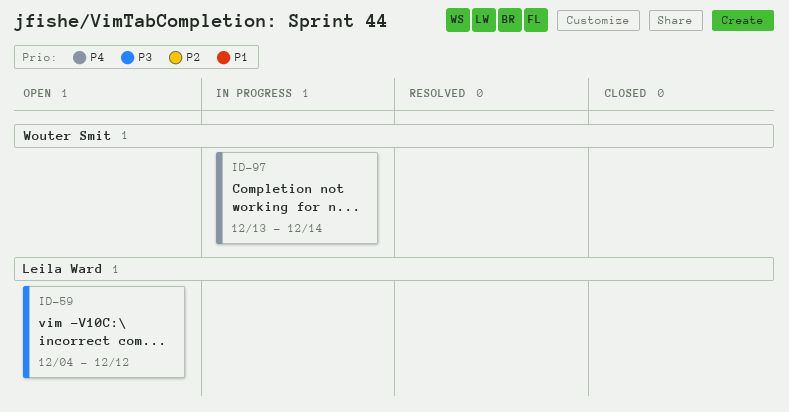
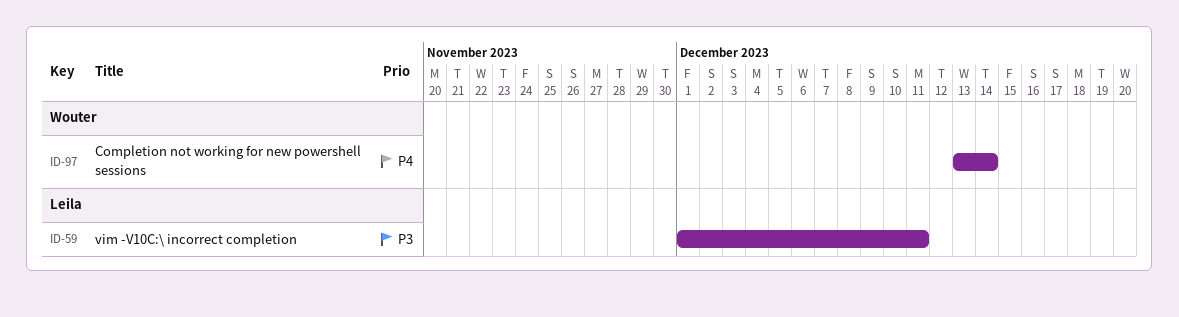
ID-59, start: Dec 4 -> Dec 1
ID-59, due: Dec 12 -> Dec 11

